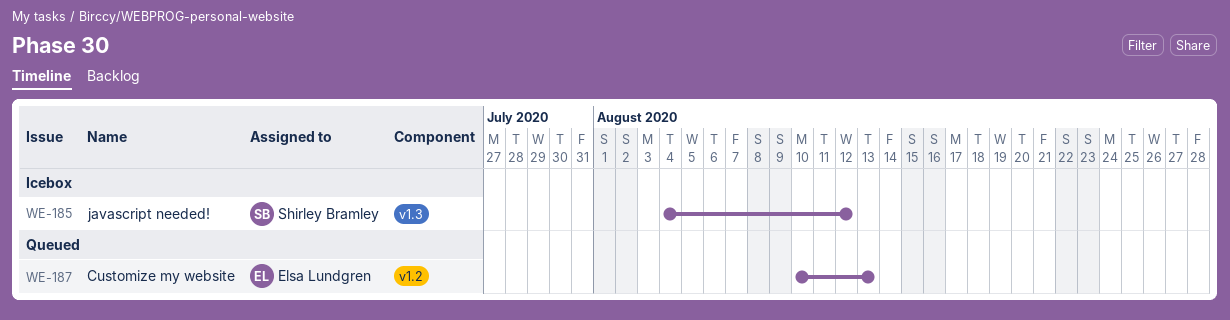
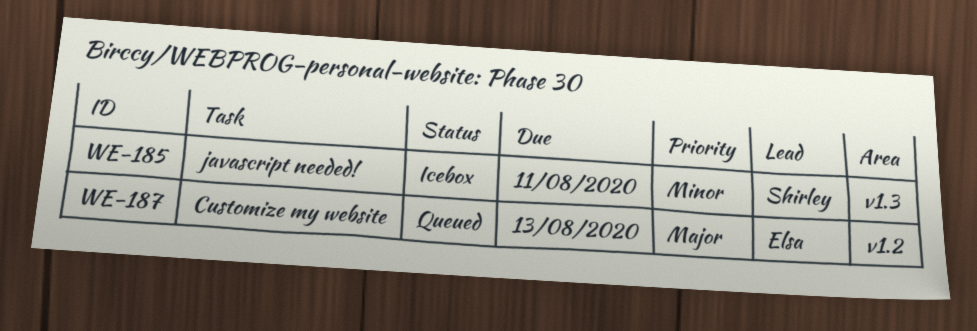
WE-185, due: Aug 12 -> Aug 11

